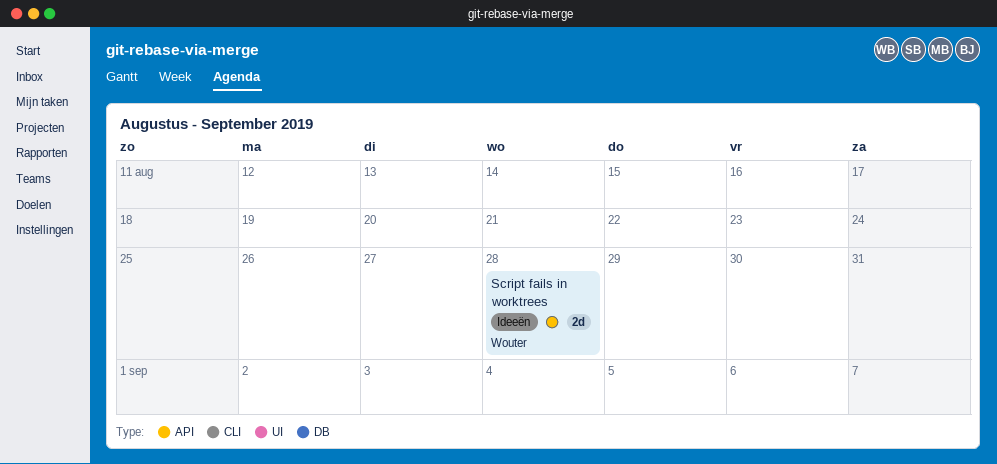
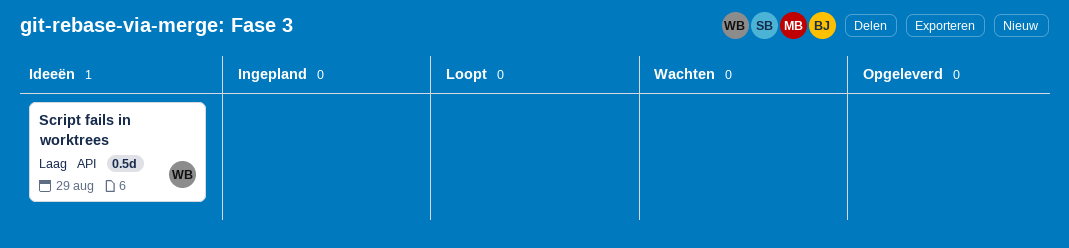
Script fails in worktrees, estimate: 2d -> 0.5d
Script fails in worktrees, due: Aug 28 -> Aug 29

